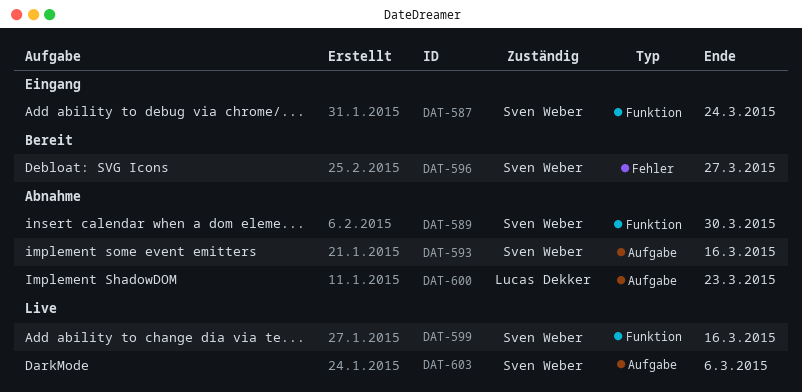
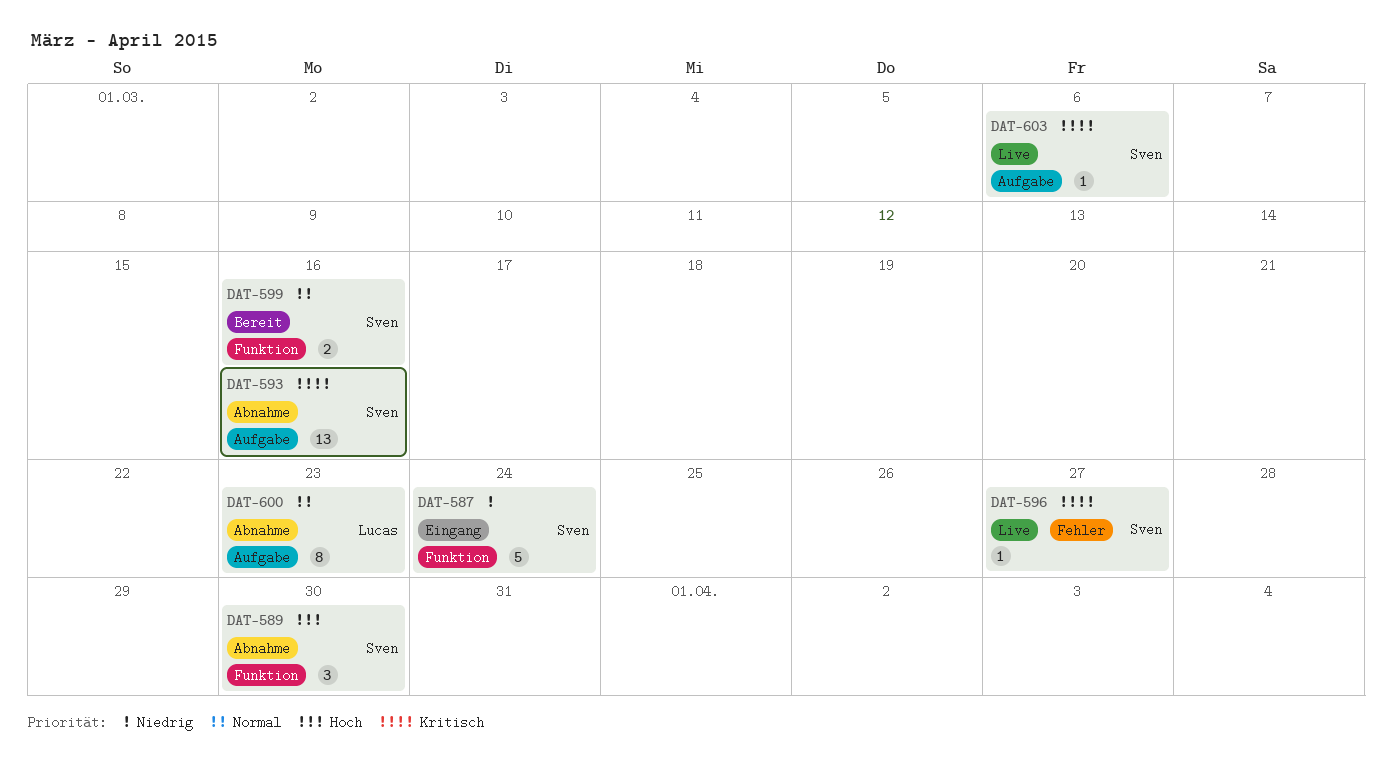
DAT-596, status: Bereit -> Live
DAT-599, status: Live -> Bereit

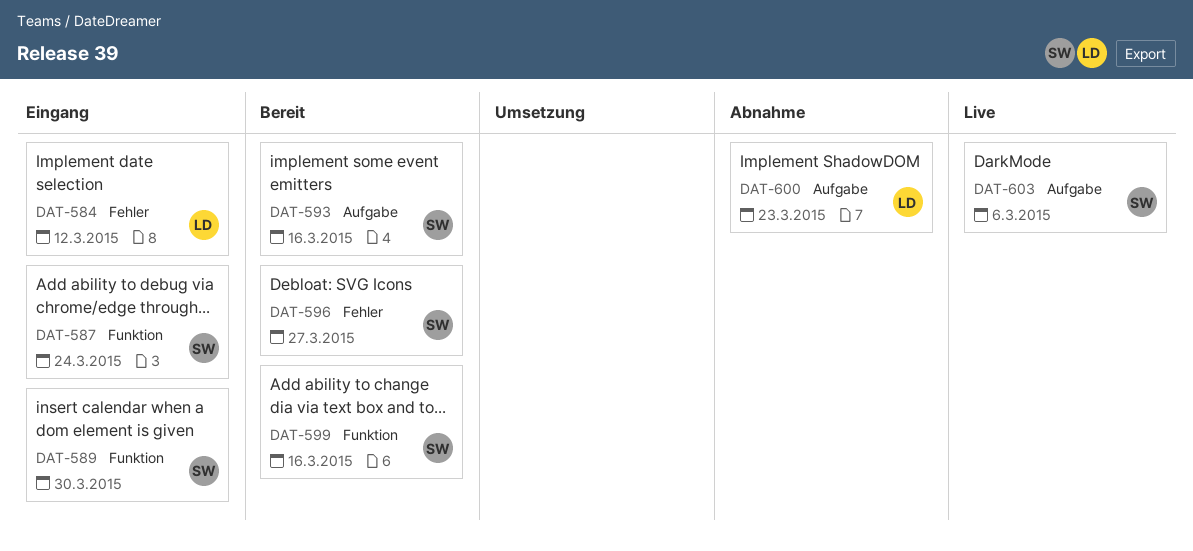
DAT-584: none -> present
DAT-589, status: Abnahme -> Eingang
DAT-593, status: Abnahme -> Bereit
DAT-596, status: Live -> Bereit

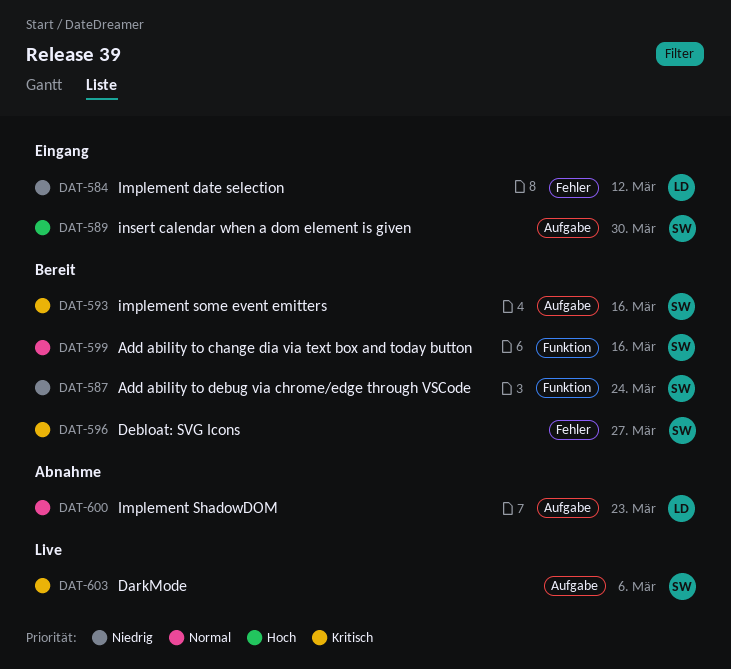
DAT-587, status: Eingang -> Bereit
DAT-589, label: Funktion -> Aufgabe

